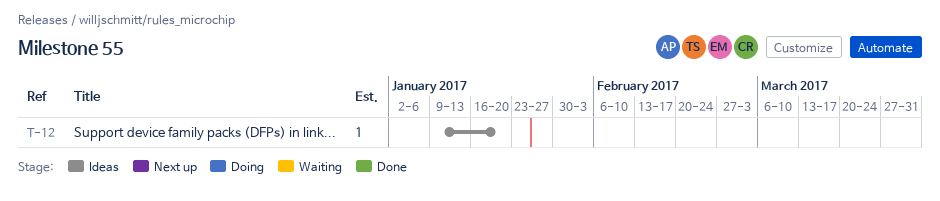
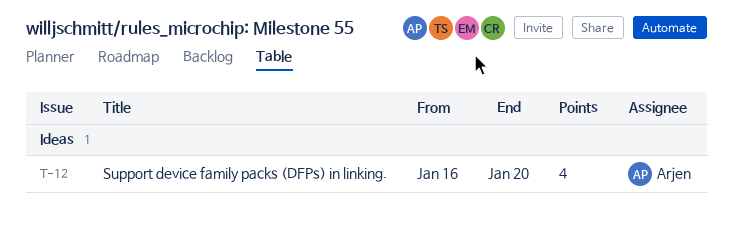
T-12, estimate: 1 -> 4
T-12, start: Jan 9 -> Jan 16

